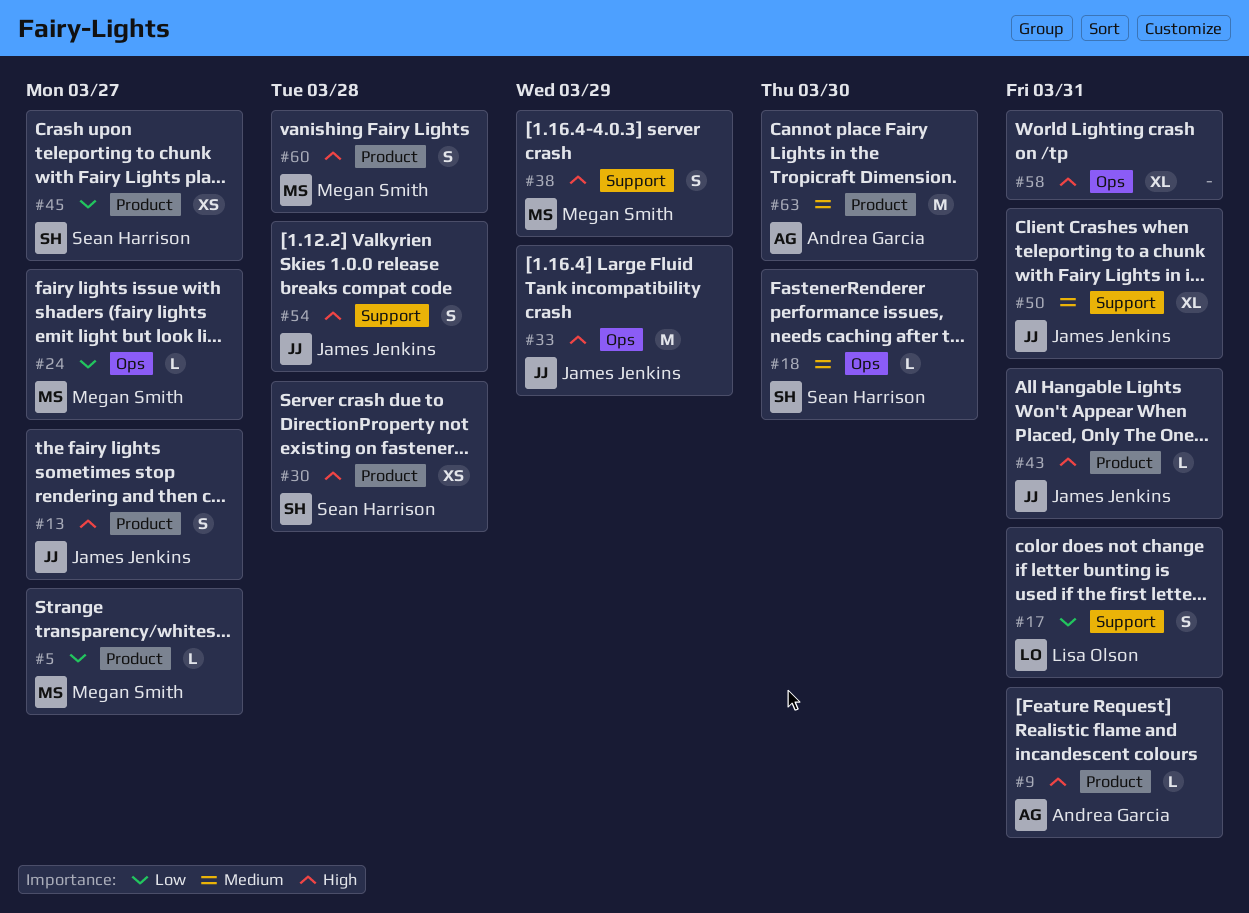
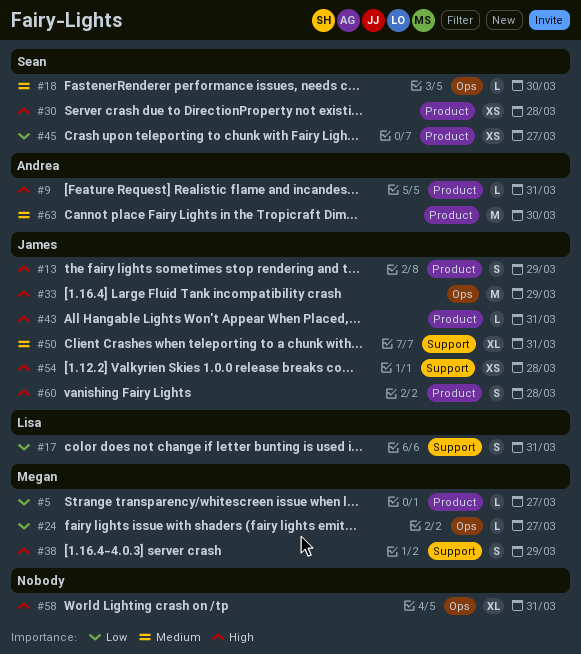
#13, due: Mar 27 -> Mar 29
#54, estimate: S -> XS
#60, owner: Megan Smith -> James Jenkins

